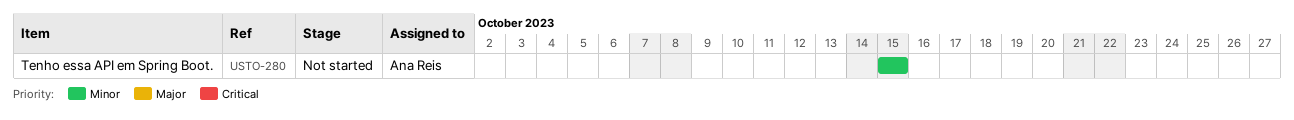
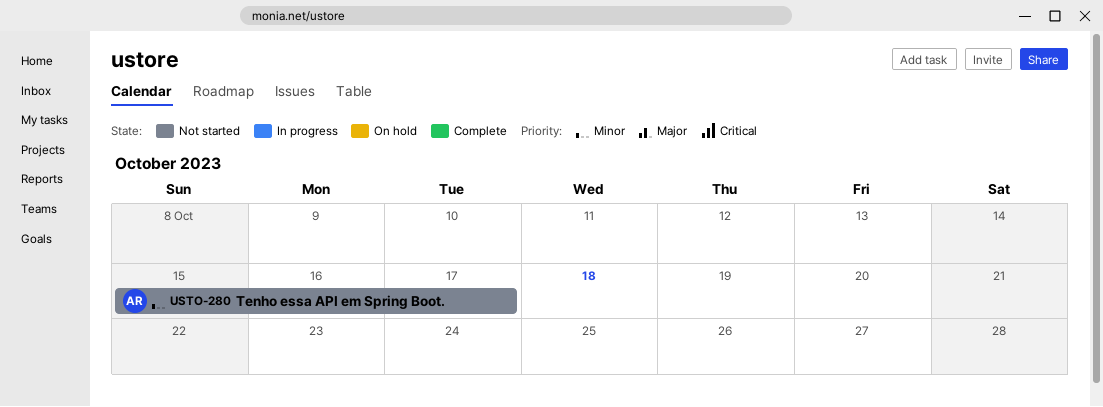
USTO-280, due: Oct 15 -> Oct 17

